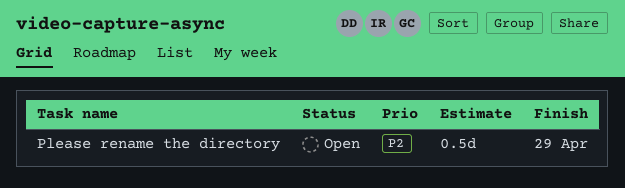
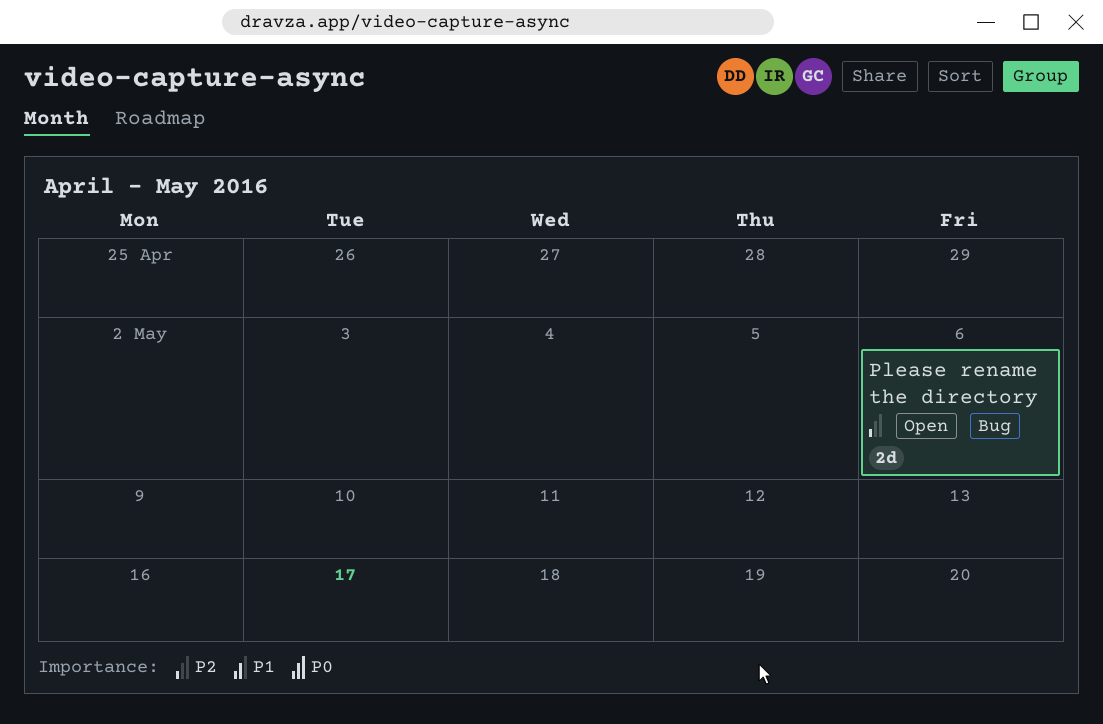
Please rename the directory, estimate: 0.5d -> 2d
Please rename the directory, due: Apr 29 -> May 6

